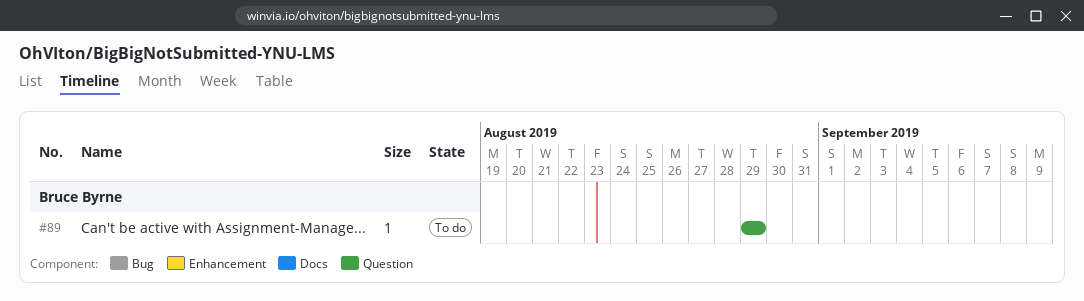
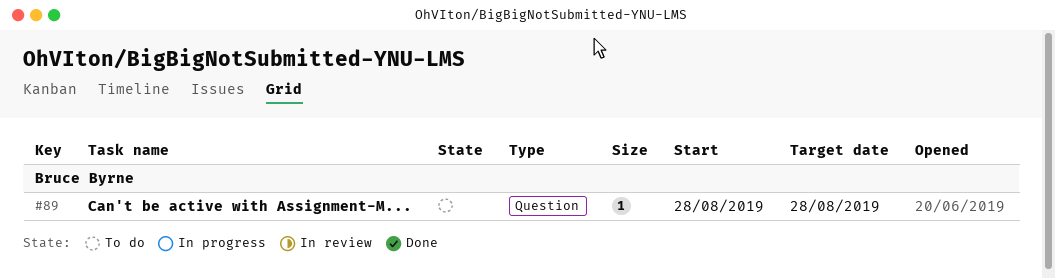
#89, start: Aug 29 -> Aug 28
#89, due: Aug 29 -> Aug 28

